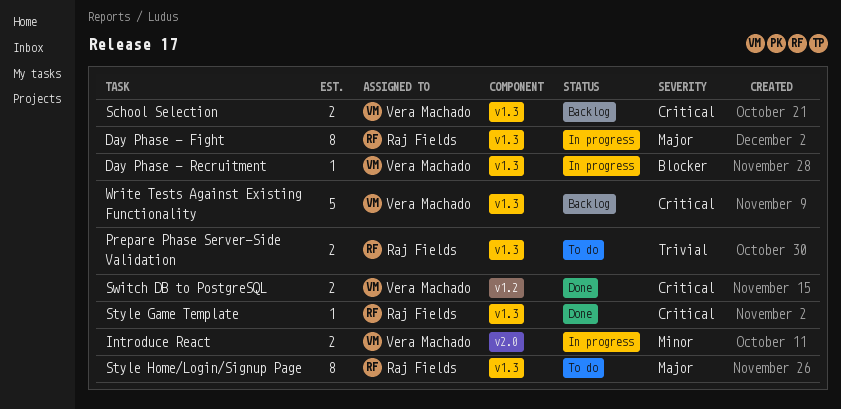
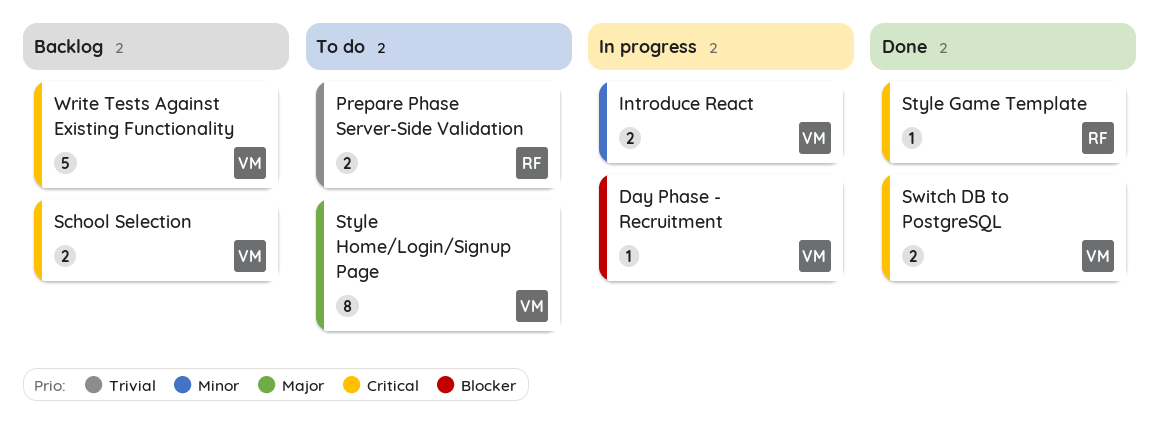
Day Phase - Fight: present -> none
Style Home/Login/Signup Page, owner: Raj Fields -> Vera Machado

